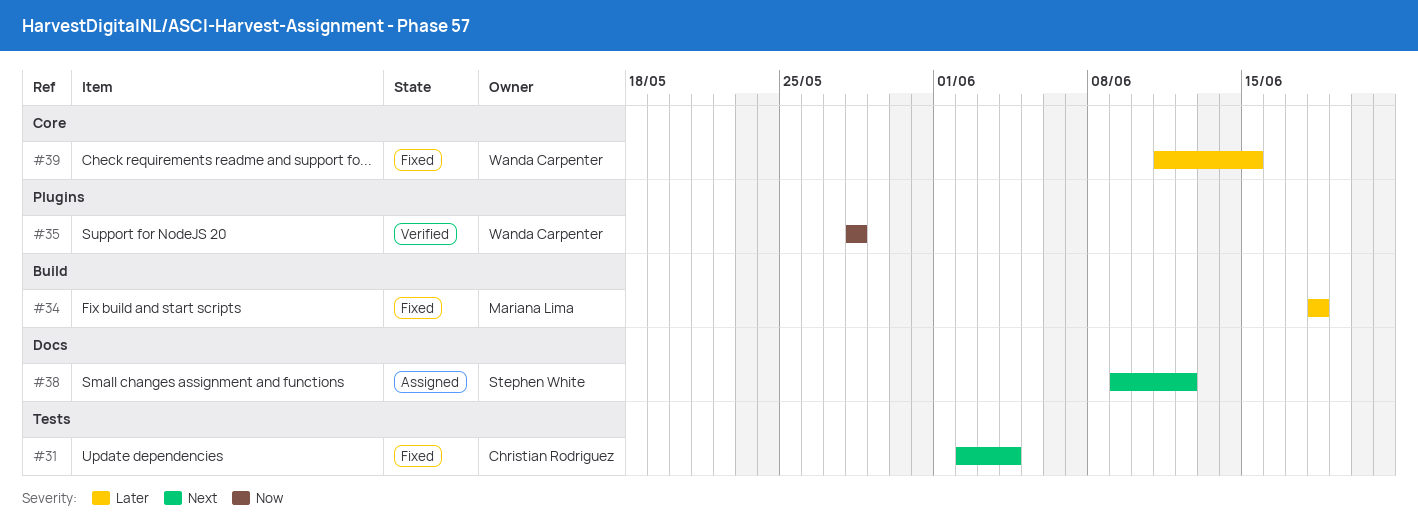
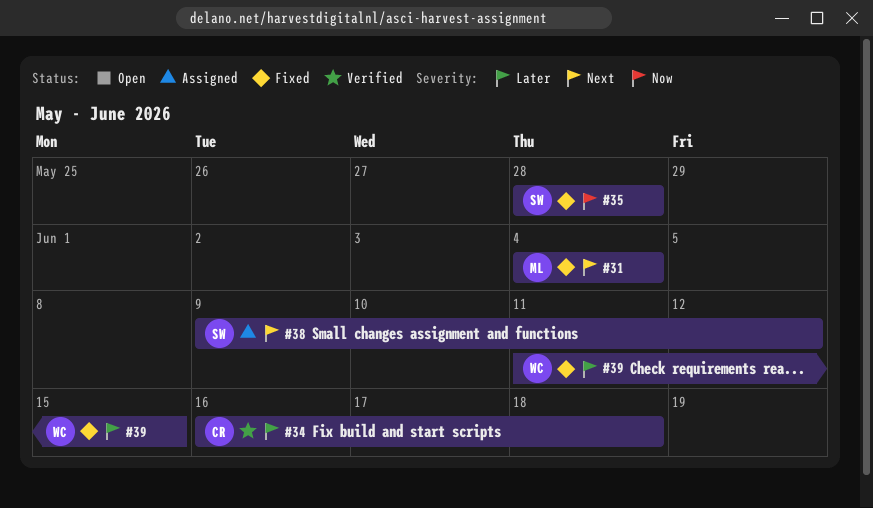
#31, owner: Christian Rodriguez -> Mariana Lima
#31, start: Jun 2 -> Jun 4
#34, status: Fixed -> Verified
#34, owner: Mariana Lima -> Christian Rodriguez
#34, start: Jun 18 -> Jun 16
#35, status: Verified -> Fixed
#35, owner: Wanda Carpenter -> Stephen White

